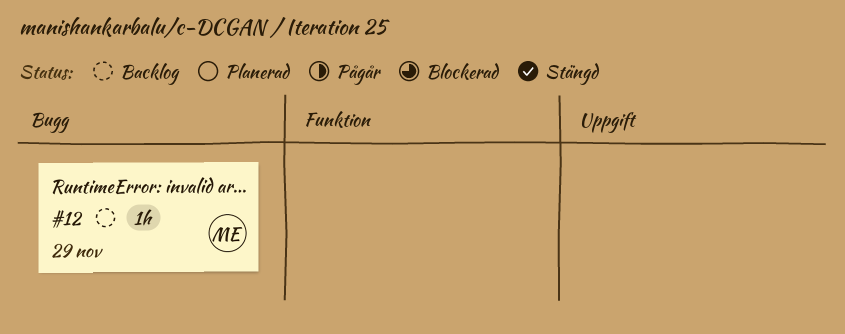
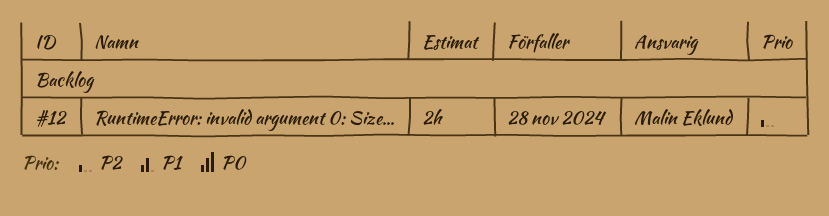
#12, estimate: 1h -> 2h
#12, due: Nov 29 -> Nov 28

